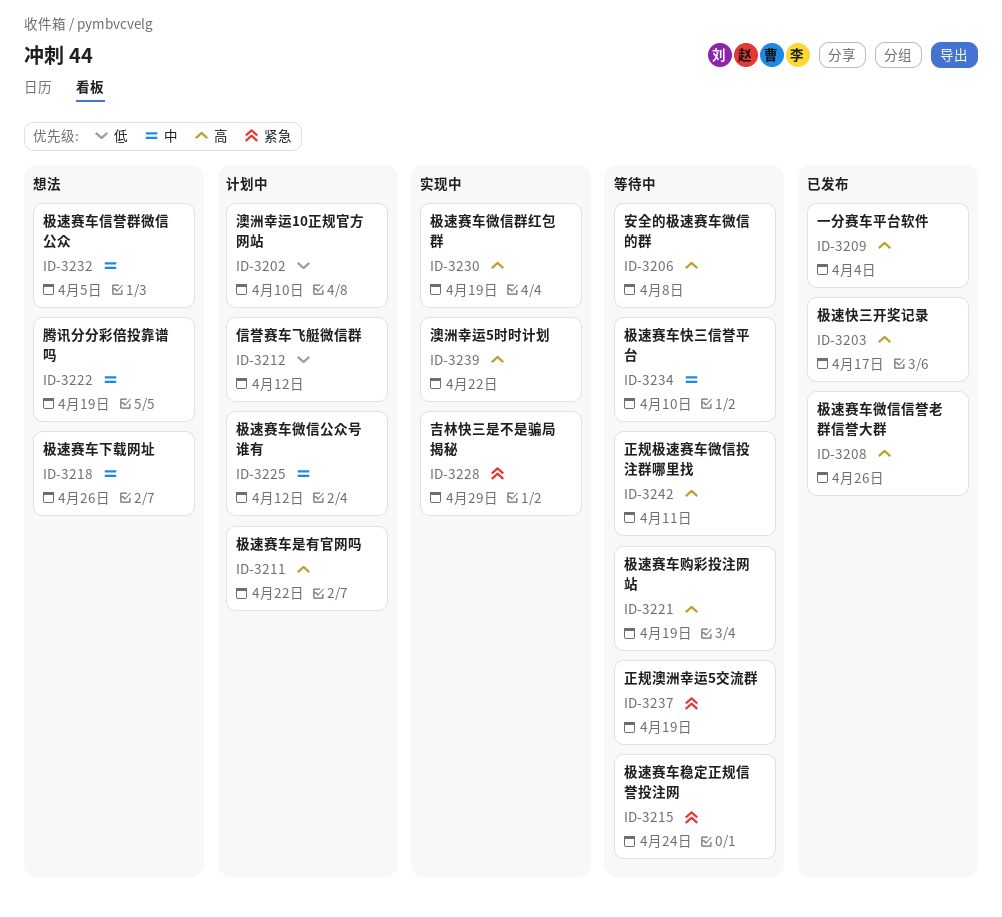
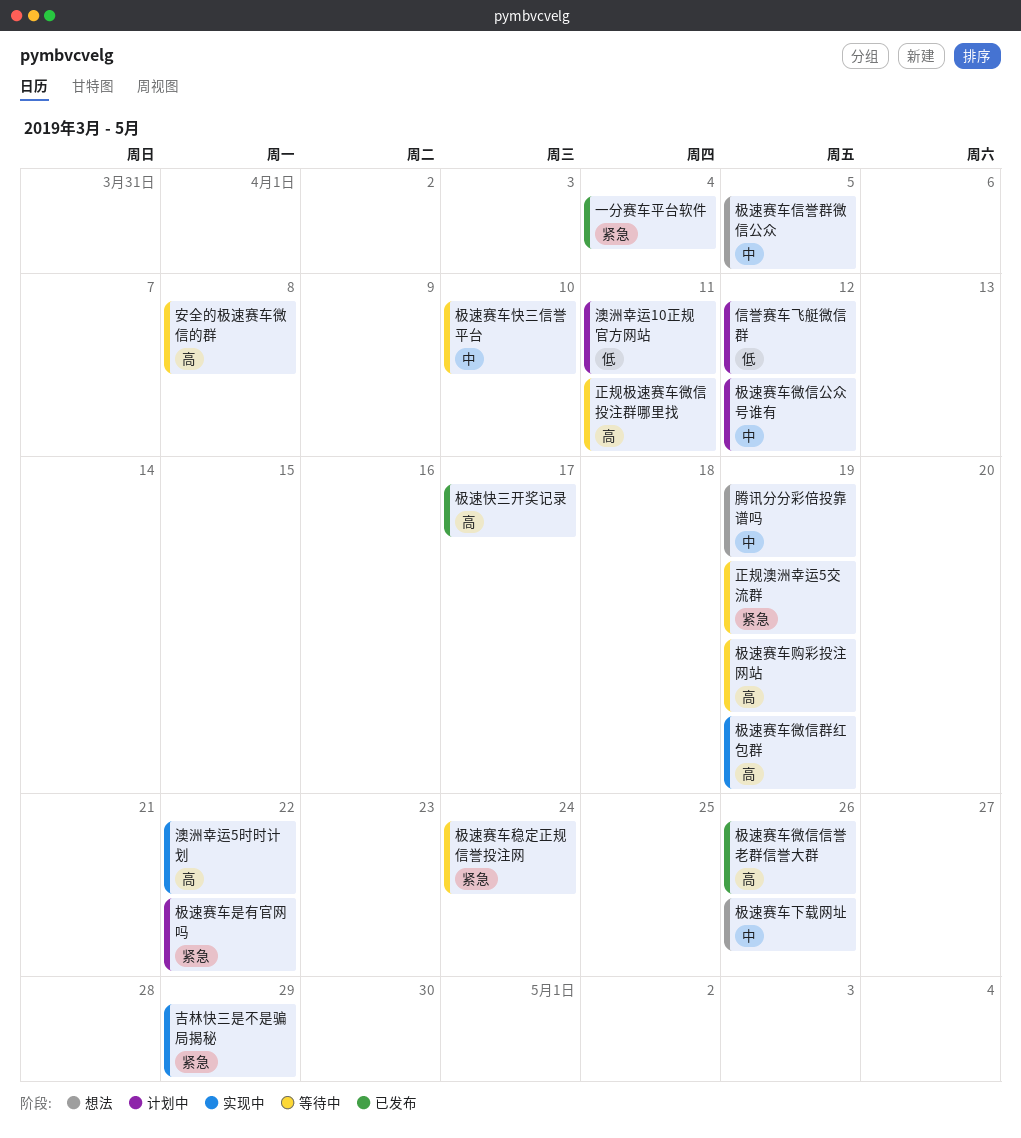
一分赛车平台软件, priority: 高 -> 紧急
极速赛车是有官网吗, priority: 高 -> 紧急
澳洲幸运10正规官方网站, due: Apr 10 -> Apr 11

